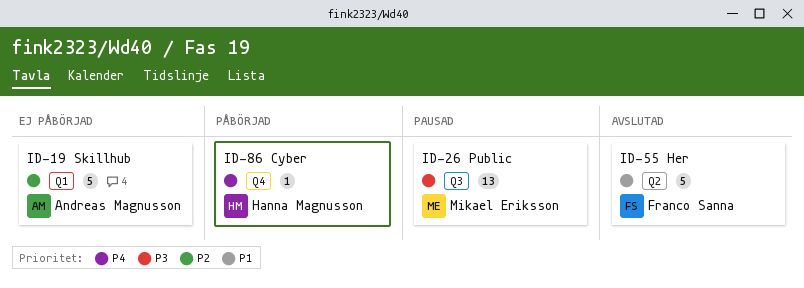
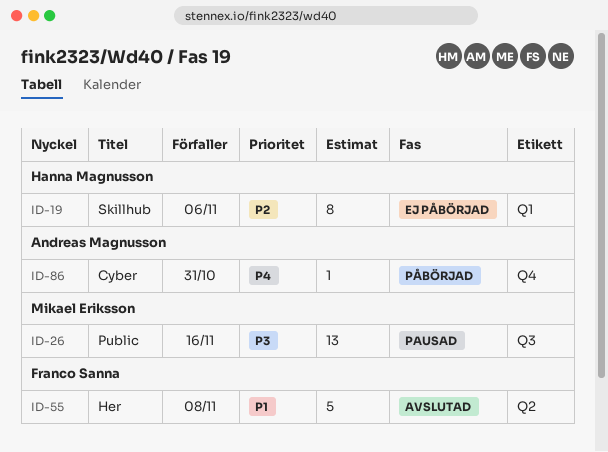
ID-19, owner: Andreas Magnusson -> Hanna Magnusson
ID-19, estimate: 5 -> 8
ID-86, owner: Hanna Magnusson -> Andreas Magnusson

